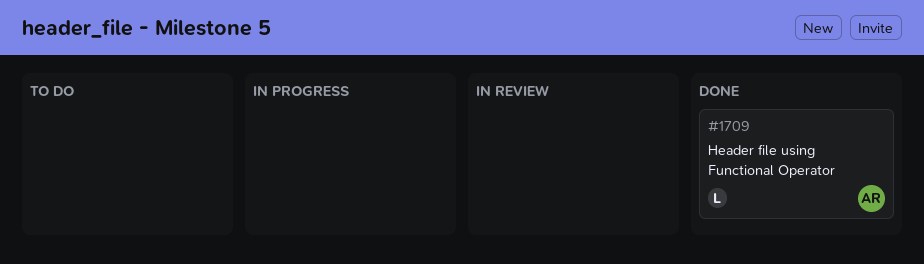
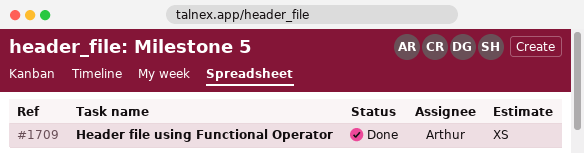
#1709, estimate: L -> XS

